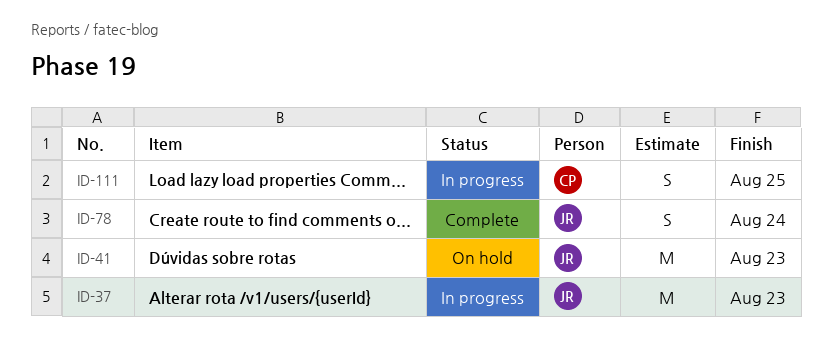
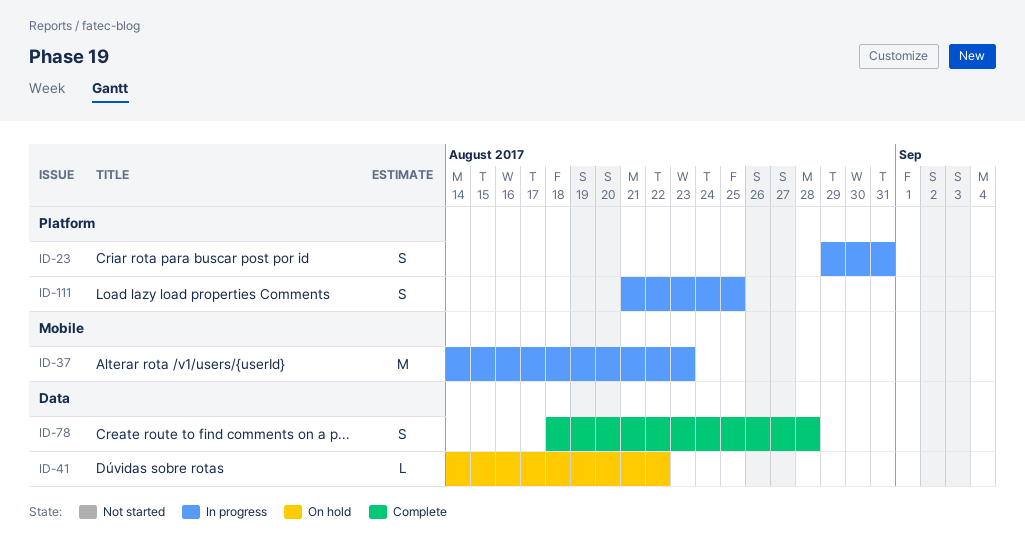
ID-23: none -> present
ID-41, estimate: M -> L
ID-41, due: Aug 23 -> Aug 22
ID-78, due: Aug 24 -> Aug 28

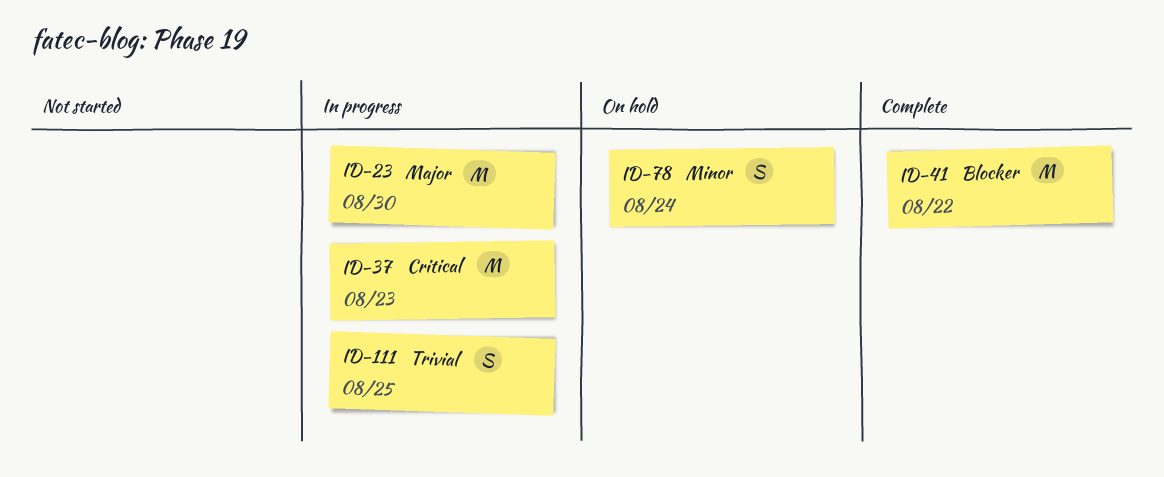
ID-23, estimate: S -> M
ID-23, due: Aug 31 -> Aug 30
ID-41, status: On hold -> Complete
ID-41, estimate: L -> M
ID-78, status: Complete -> On hold
ID-78, due: Aug 28 -> Aug 24

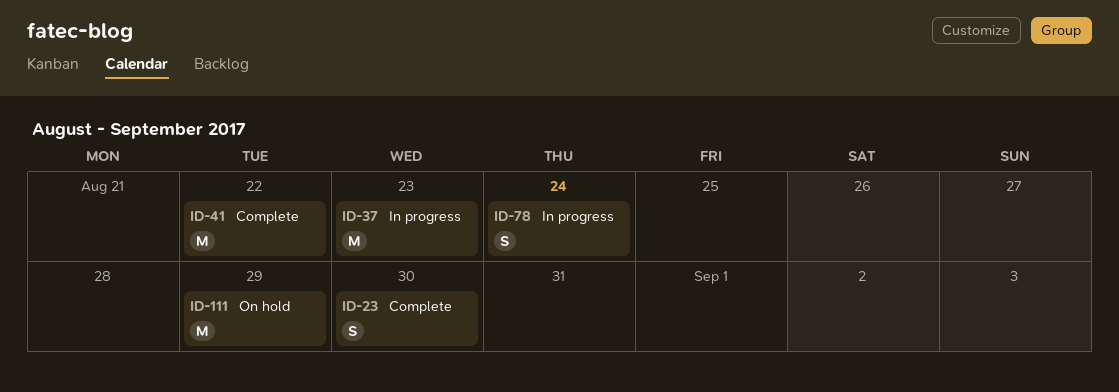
ID-23, status: In progress -> Complete
ID-23, estimate: M -> S
ID-78, status: On hold -> In progress
ID-111, status: In progress -> On hold
ID-111, estimate: S -> M
ID-111, due: Aug 25 -> Aug 29

